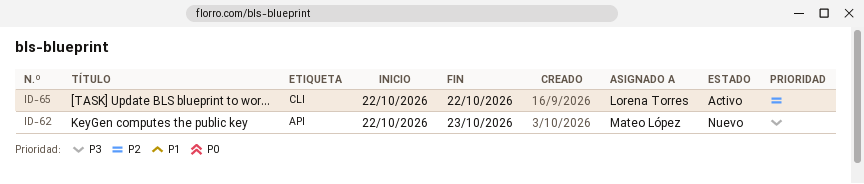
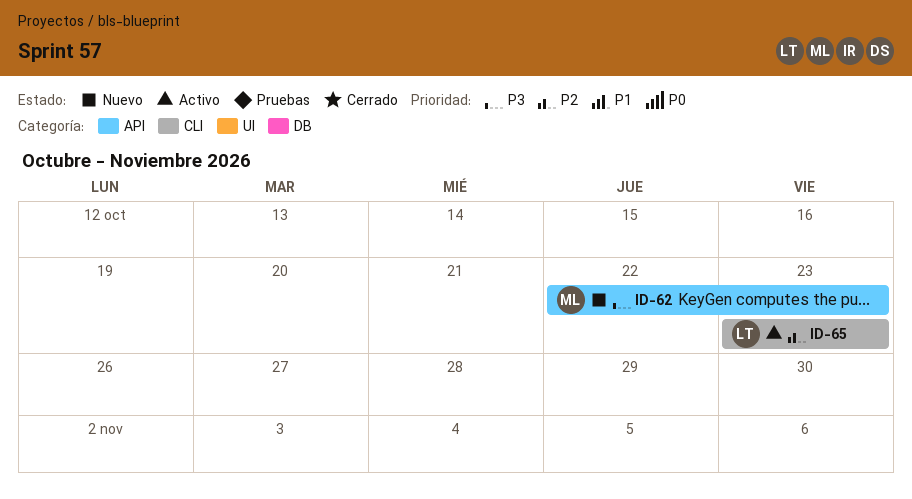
ID-65, start: Oct 22 -> Oct 23
ID-65, due: Oct 22 -> Oct 23

